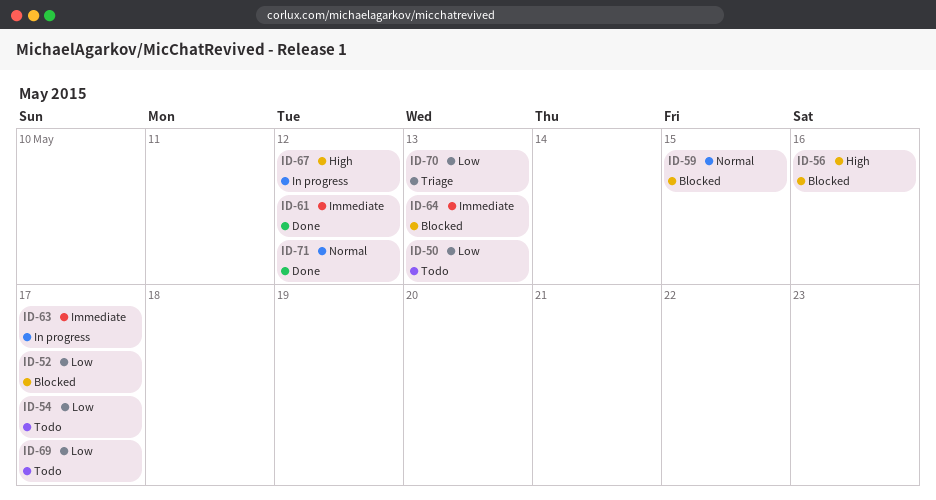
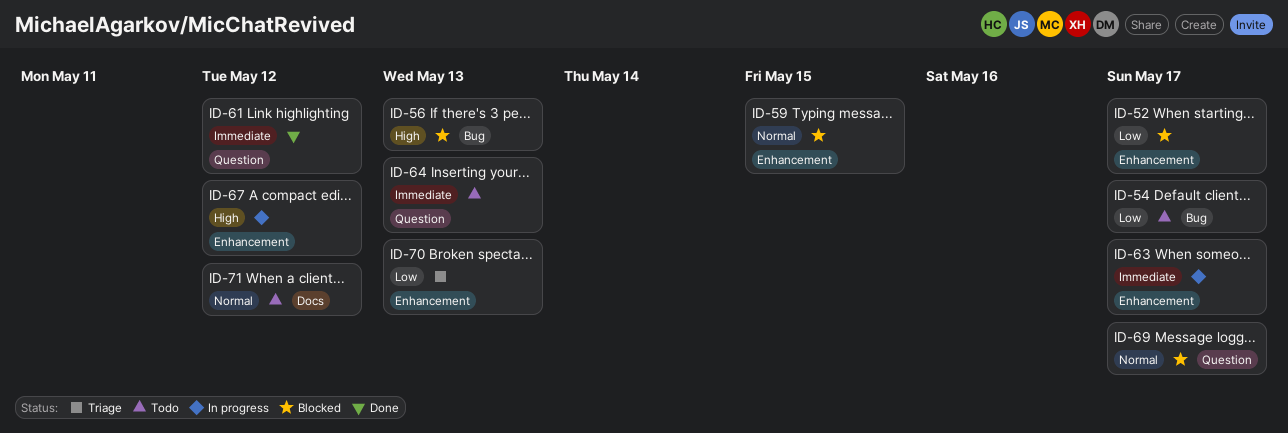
ID-50: present -> none
ID-56, due: May 16 -> May 13
ID-64, status: Blocked -> Todo
ID-69, status: Todo -> Blocked
ID-69, priority: Low -> Normal
ID-71, status: Done -> Todo

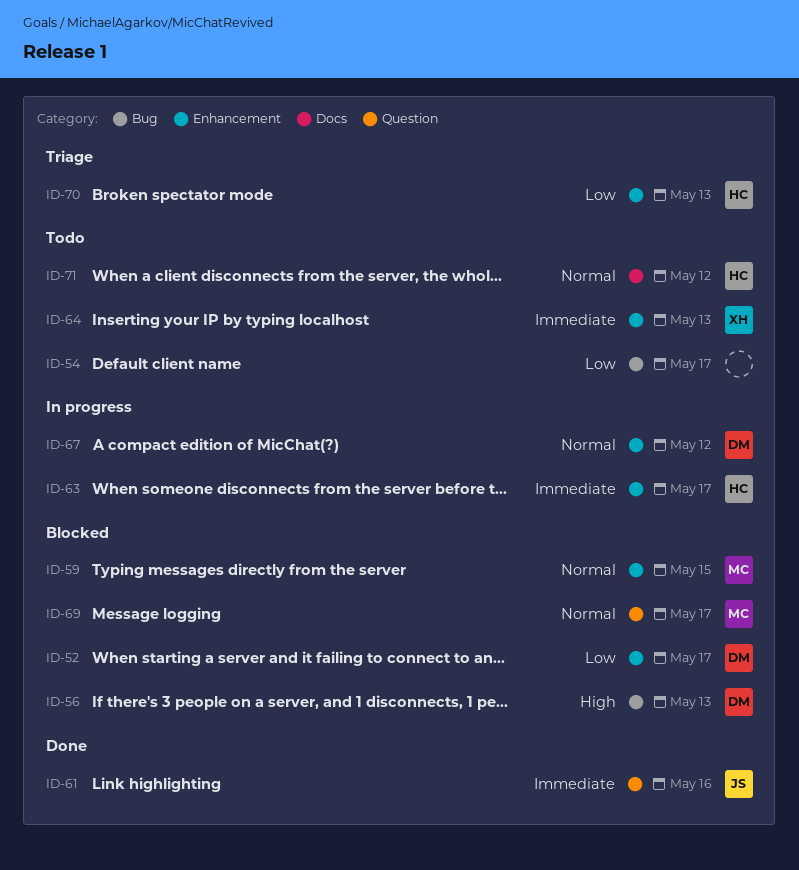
ID-61, due: May 12 -> May 16
ID-64, label: Question -> Enhancement
ID-67, priority: High -> Normal

